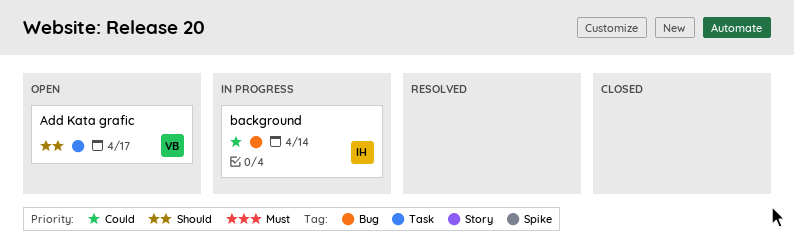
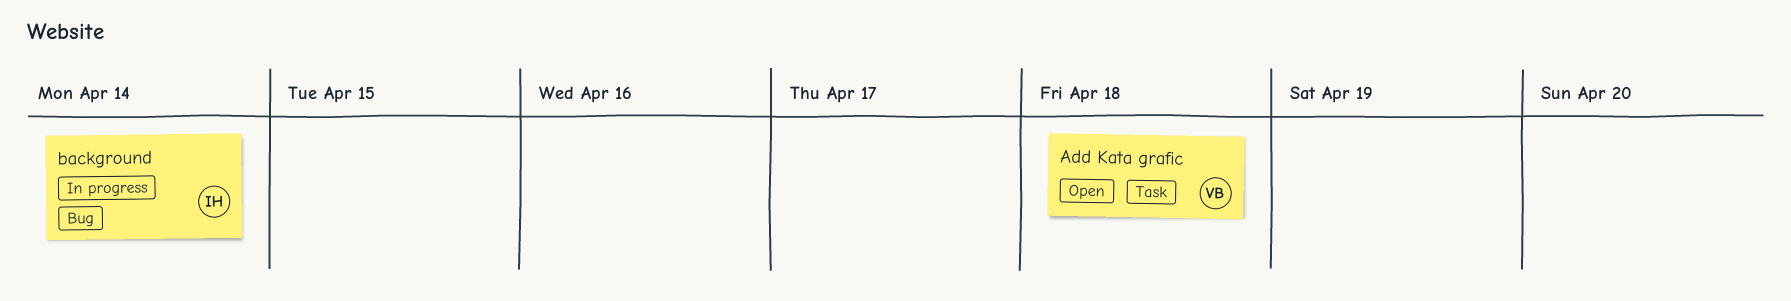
Add Kata grafic, due: Apr 17 -> Apr 18

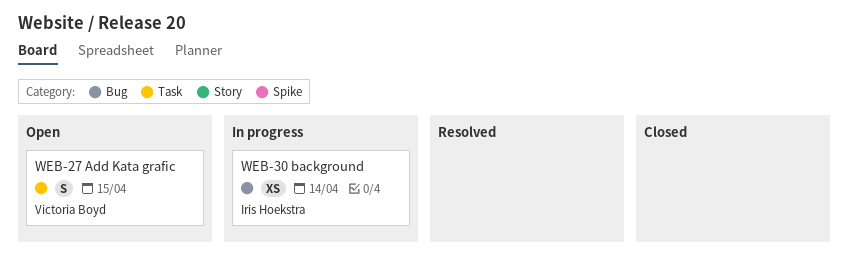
Add Kata grafic, due: Apr 18 -> Apr 15

